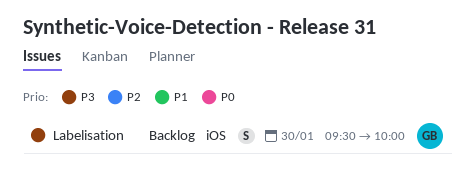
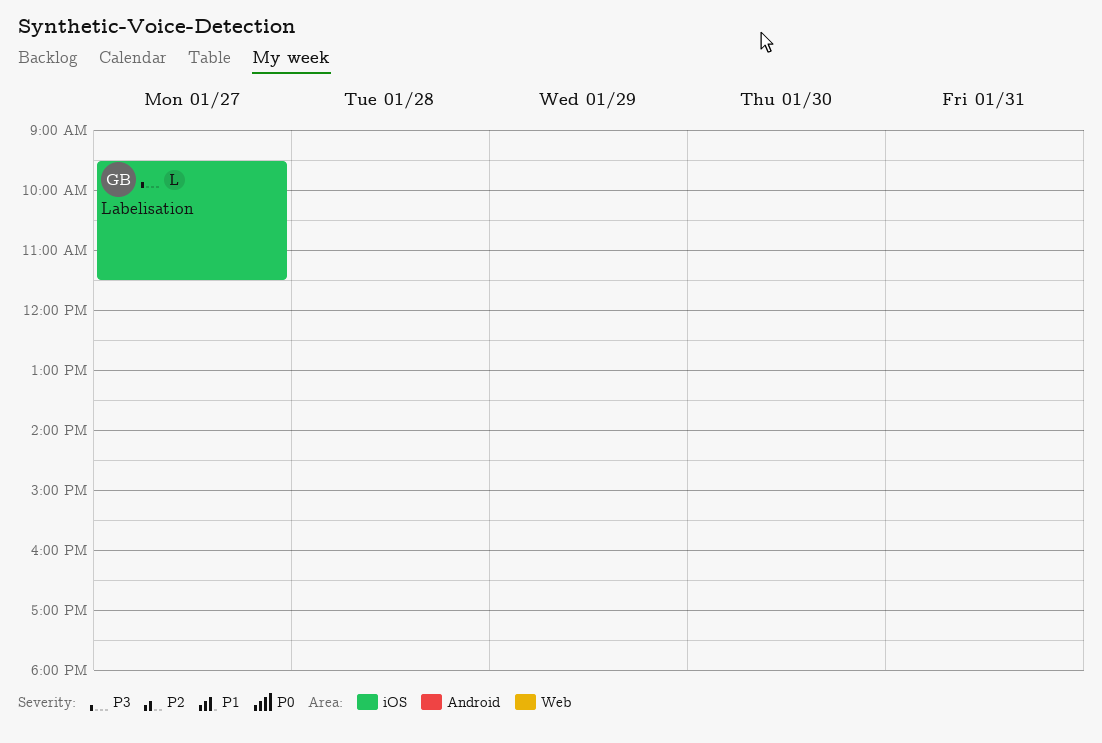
Labelisation, estimate: S -> L
Labelisation, day: Jan 30 -> Jan 27
Labelisation, ends: 10:00 -> 11:30

